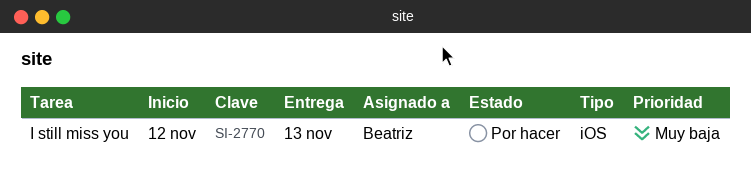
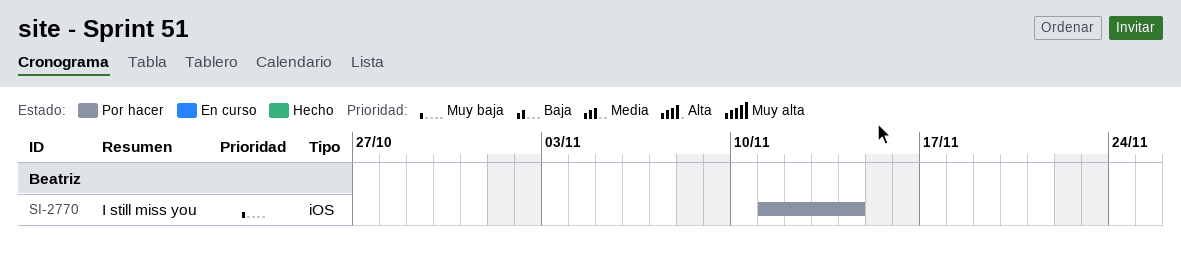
SI-2770, start: Nov 12 -> Nov 11
SI-2770, due: Nov 13 -> Nov 14

